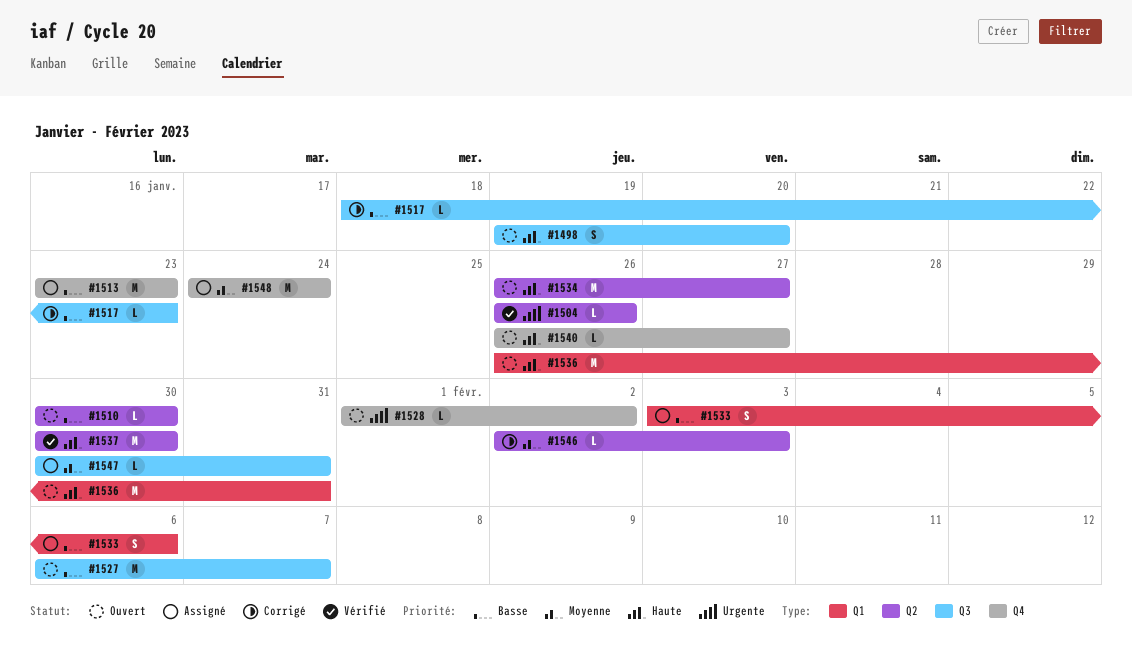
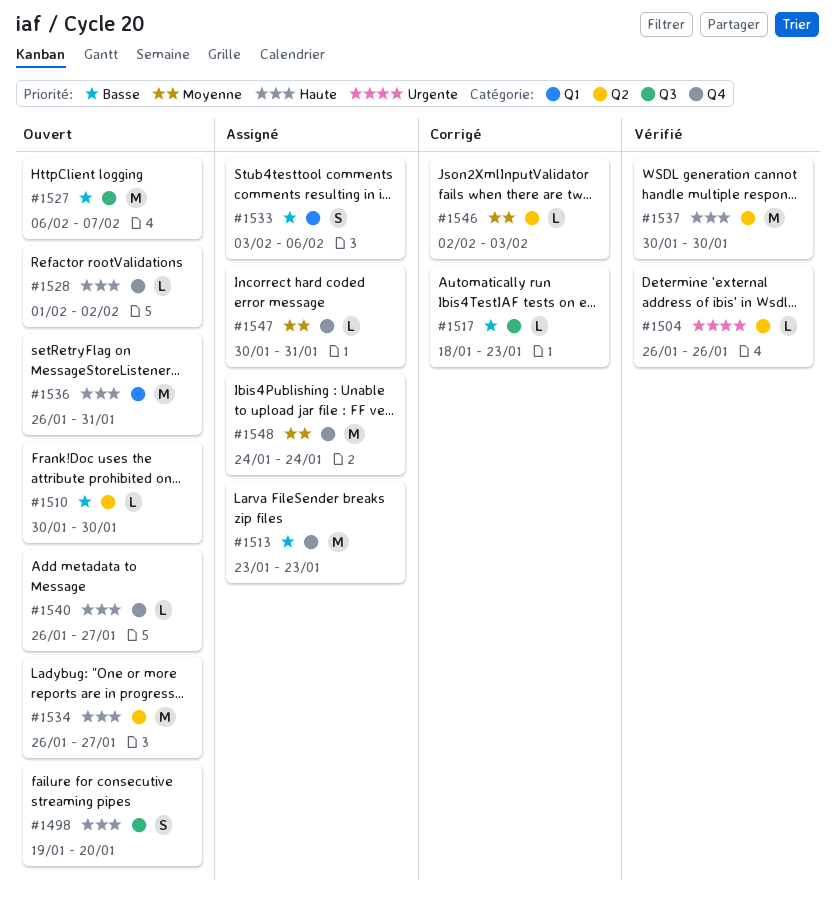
#1528, priority: Urgente -> Haute
#1547, label: Q3 -> Q4

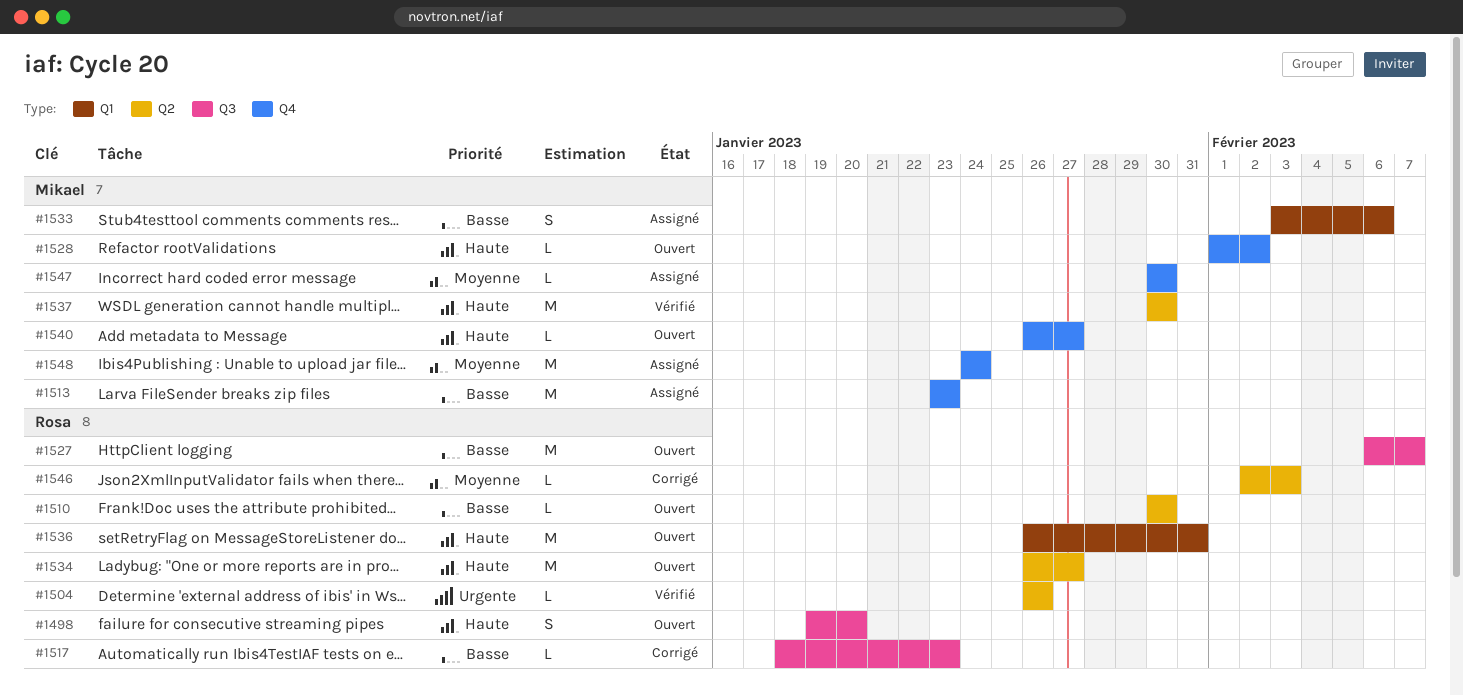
#1547, due: Jan 31 -> Jan 30

